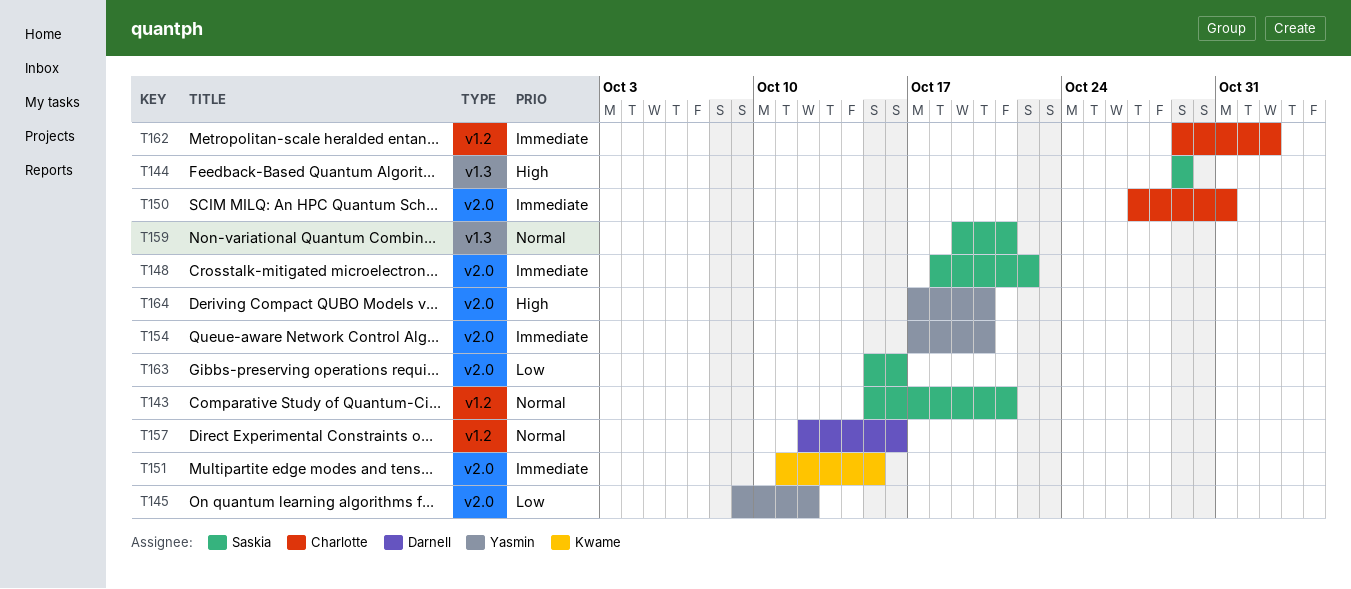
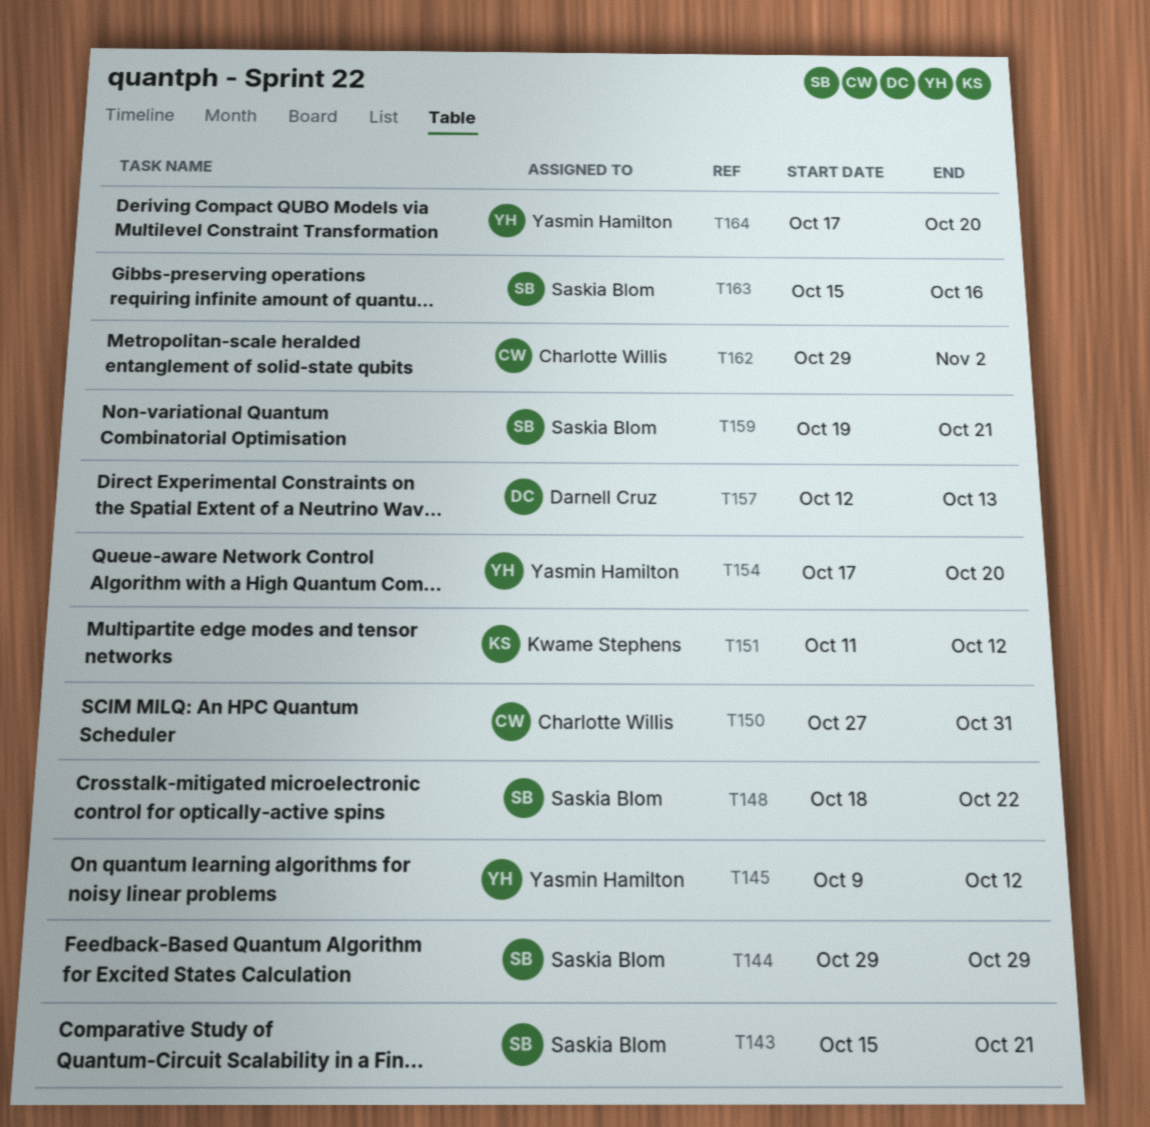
T151, due: Oct 15 -> Oct 12
T157, due: Oct 16 -> Oct 13

